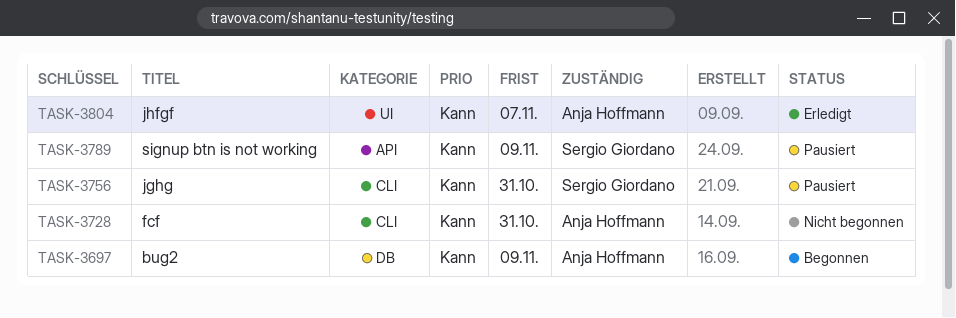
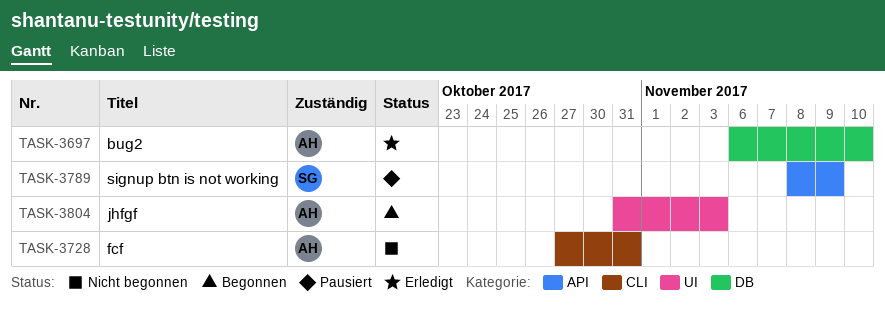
TASK-3697, status: Begonnen -> Erledigt
TASK-3697, due: Nov 9 -> Nov 10
TASK-3756: present -> none
TASK-3804, status: Erledigt -> Begonnen
TASK-3804, due: Nov 7 -> Nov 3

